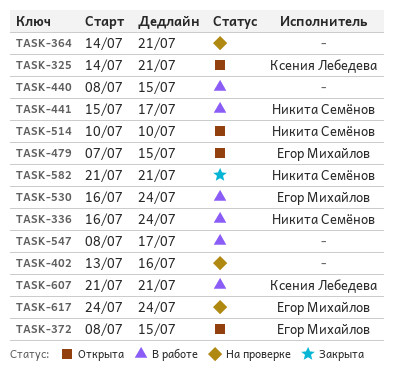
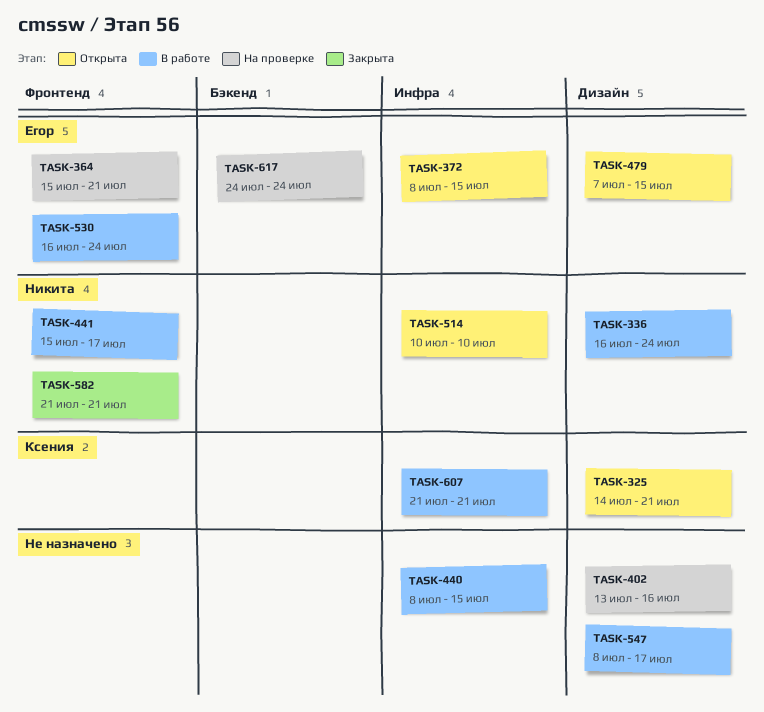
TASK-364, owner: none -> Егор Михайлов
TASK-364, start: Jul 14 -> Jul 15

